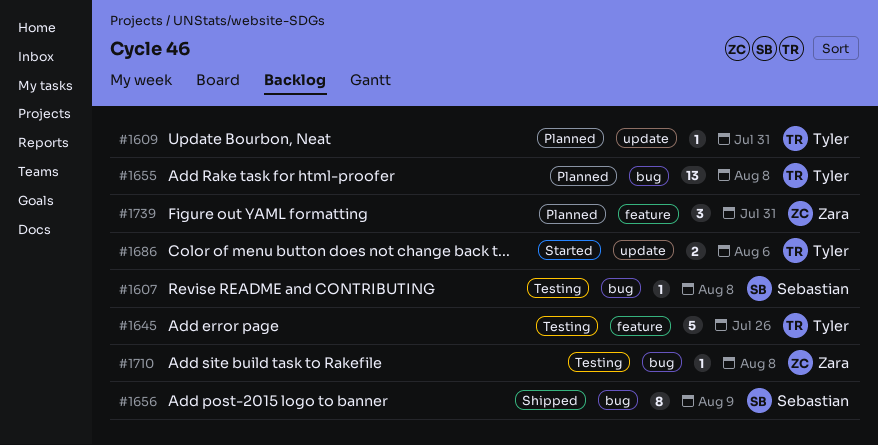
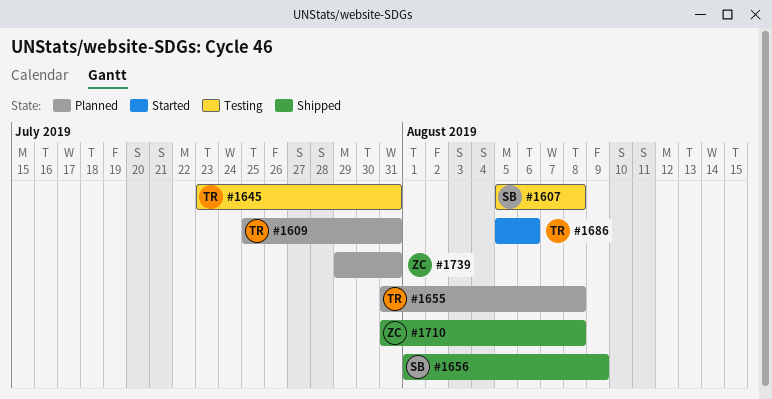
#1645, due: Jul 26 -> Jul 31
#1710, status: Testing -> Shipped

